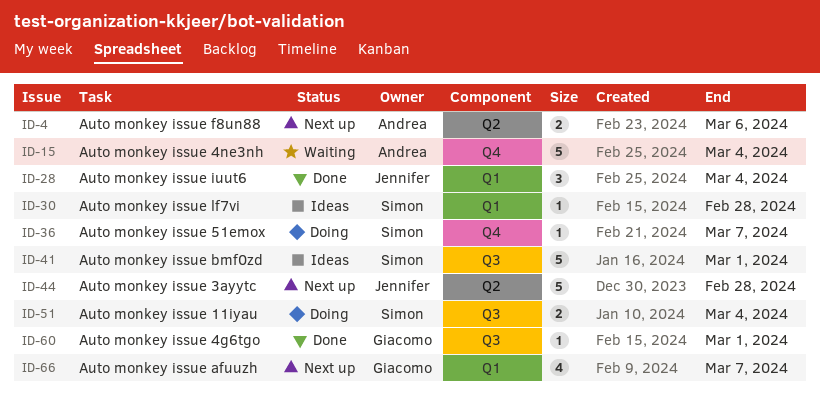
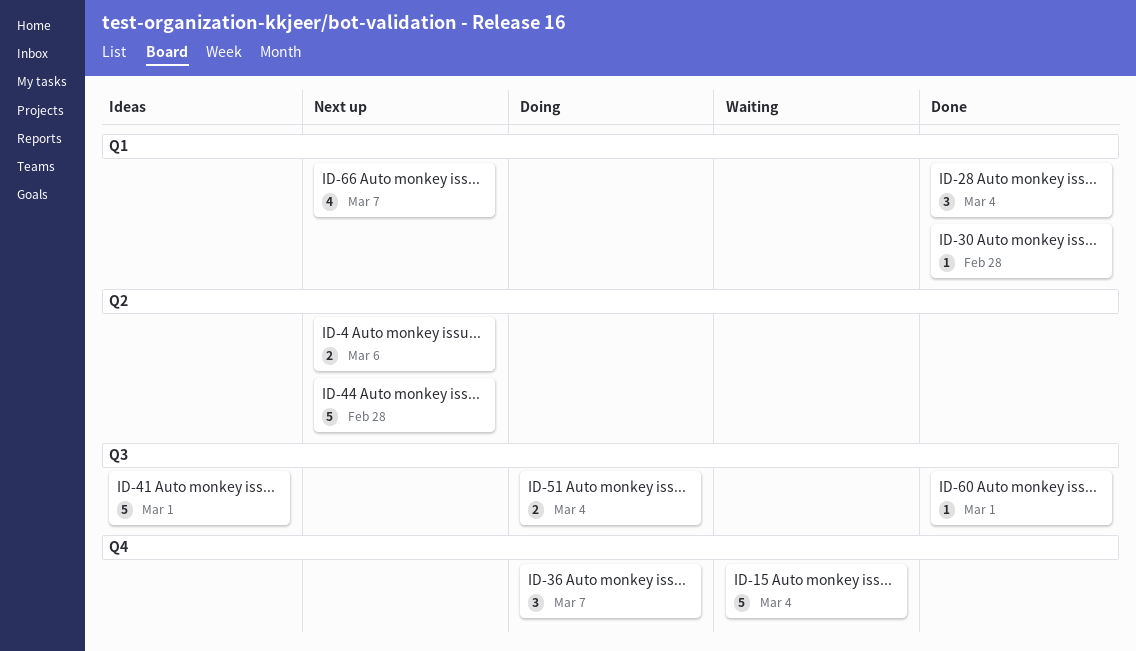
ID-30, status: Ideas -> Done
ID-36, estimate: 1 -> 3

